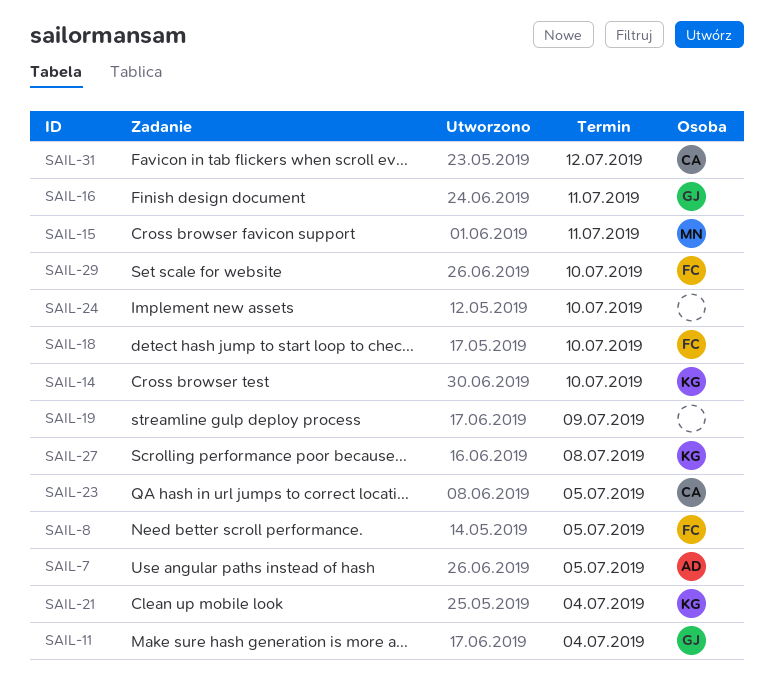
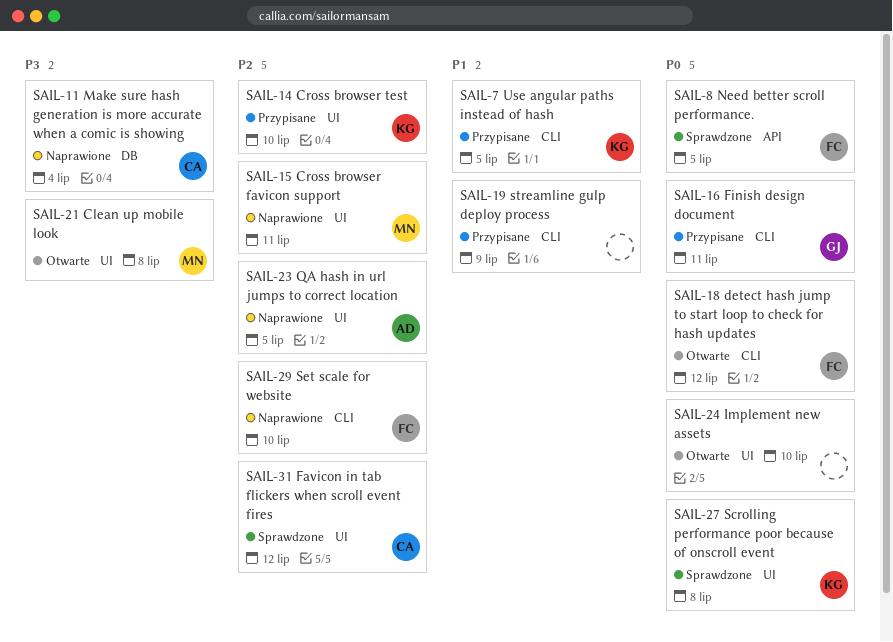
SAIL-7, owner: AD -> KG
SAIL-11, owner: GJ -> CA
SAIL-18, due: Jul 10 -> Jul 12
SAIL-21, owner: KG -> MN
SAIL-21, due: Jul 4 -> Jul 8
SAIL-23, owner: CA -> AD

